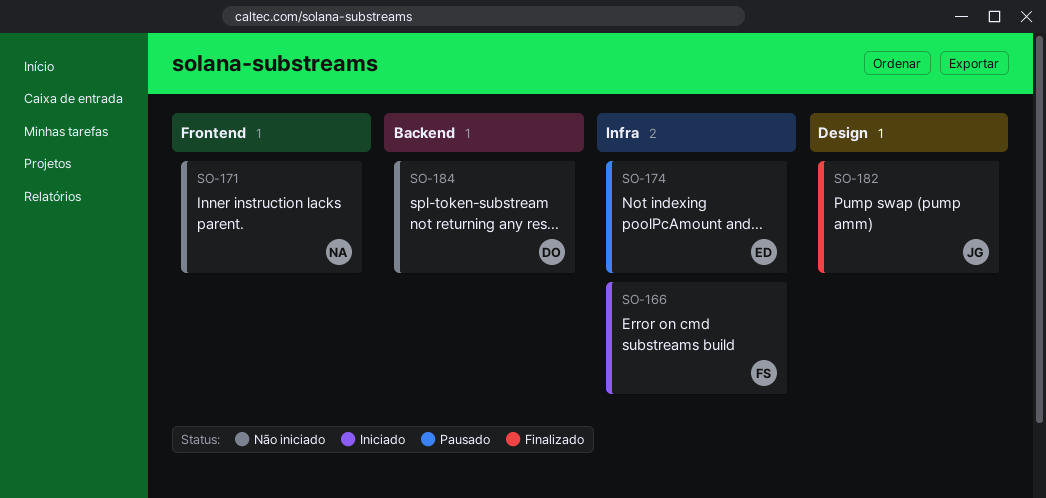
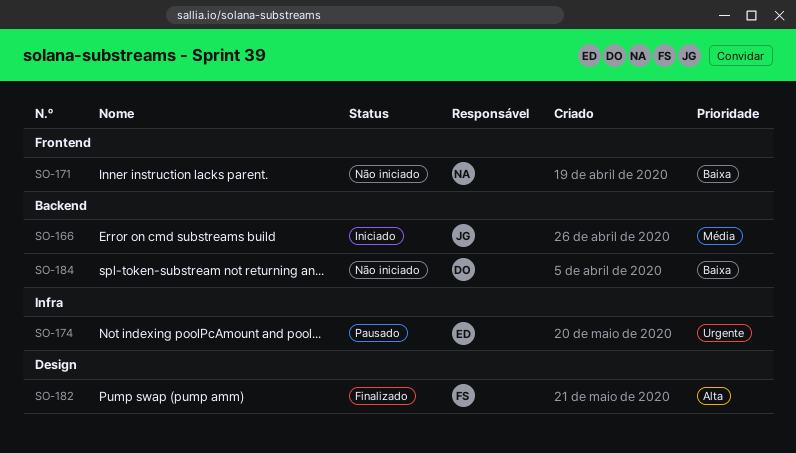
SO-166, owner: FS -> JG
SO-166, label: Infra -> Backend
SO-182, owner: JG -> FS

